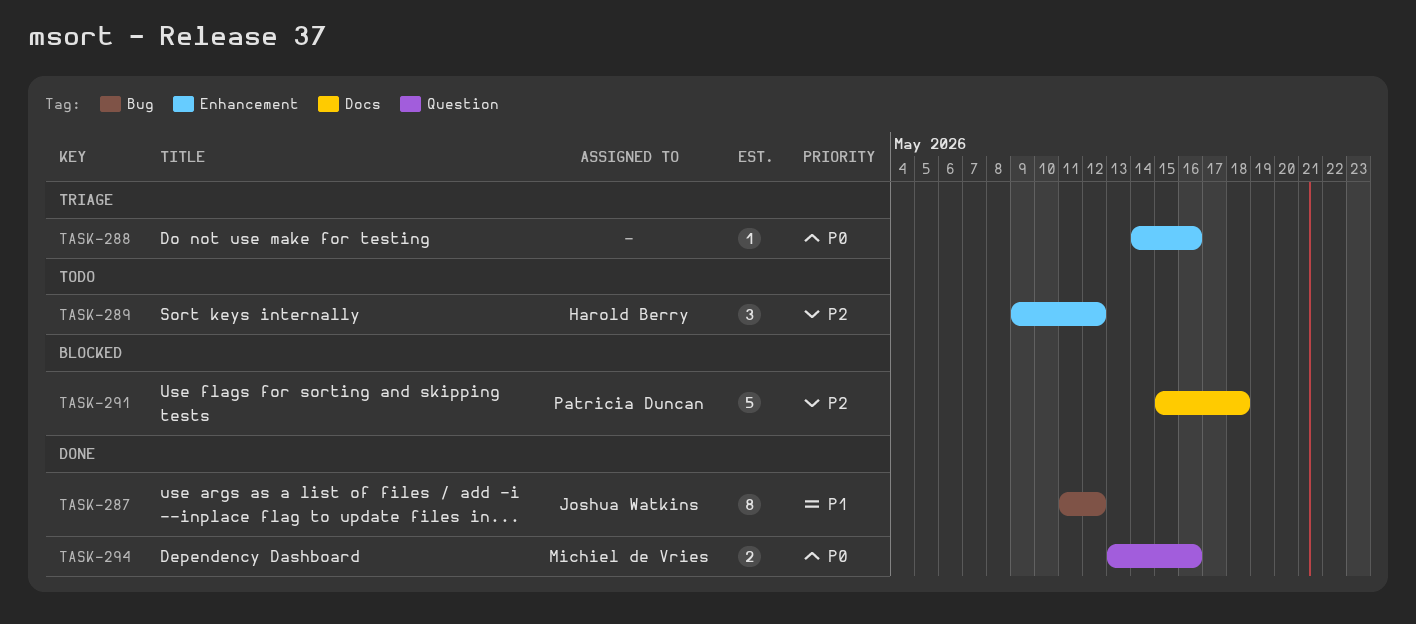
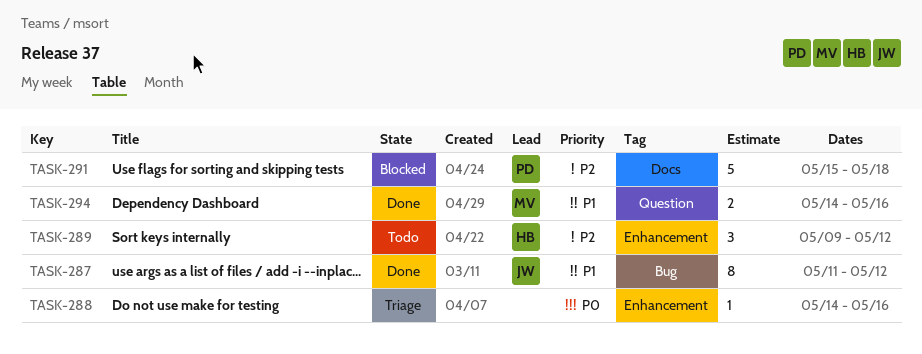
TASK-294, priority: P0 -> P1
TASK-294, start: May 13 -> May 14

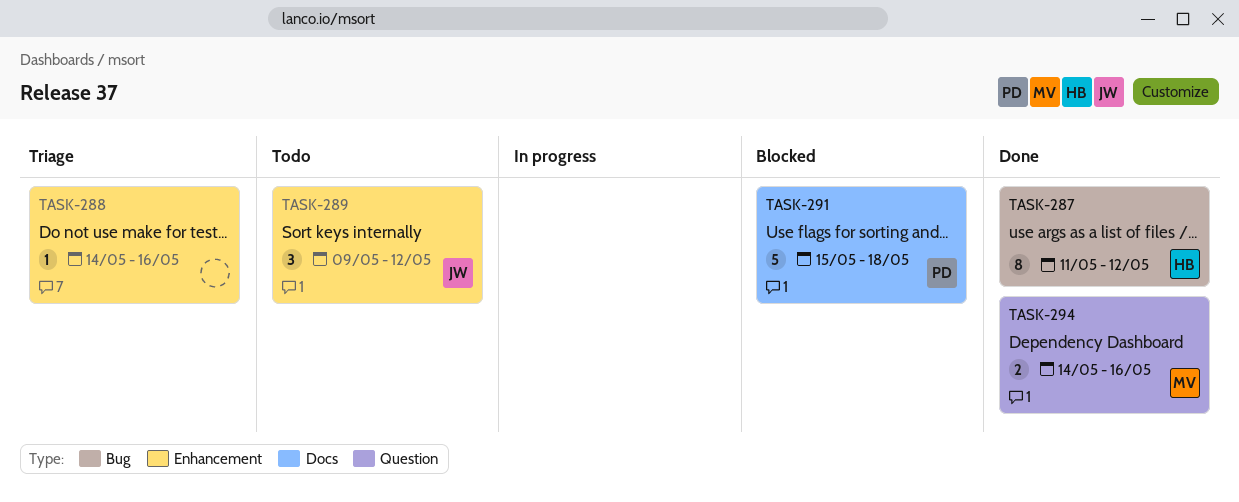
TASK-287, owner: JW -> HB
TASK-289, owner: HB -> JW

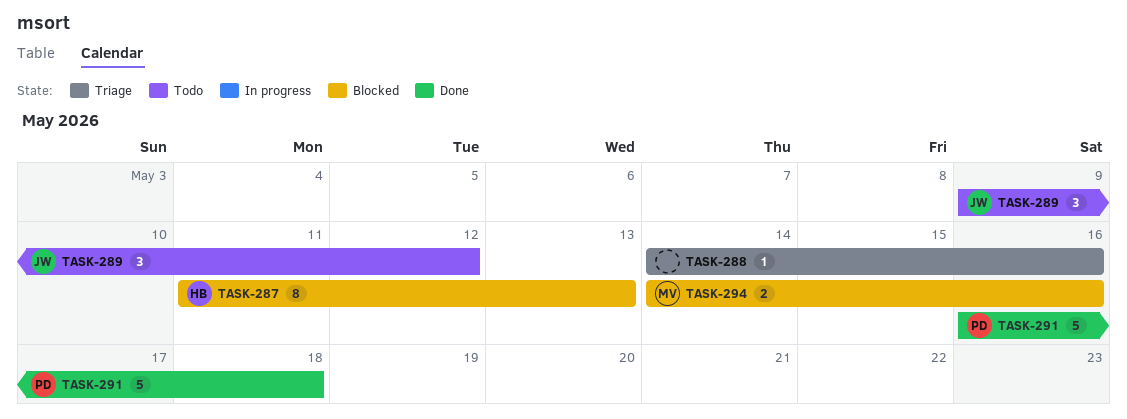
TASK-287, status: Done -> Blocked
TASK-287, due: May 12 -> May 13
TASK-291, status: Blocked -> Done
TASK-291, start: May 15 -> May 16
TASK-294, status: Done -> Blocked

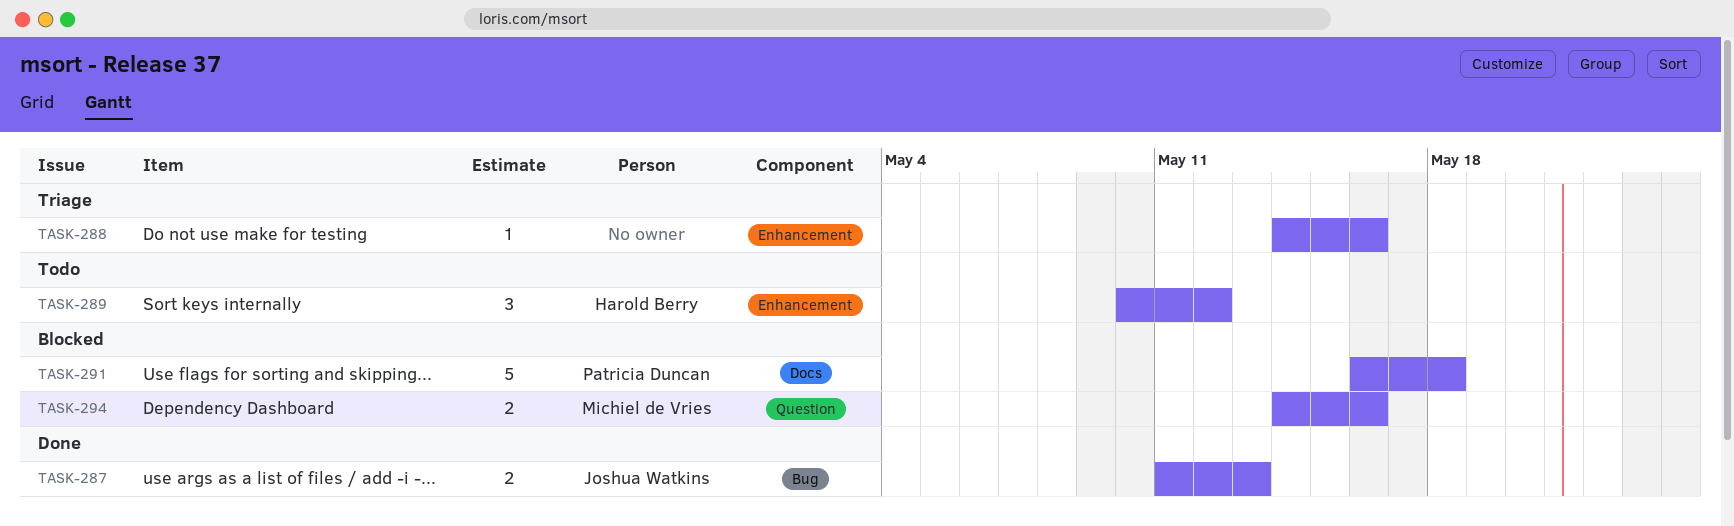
TASK-287, status: Blocked -> Done
TASK-287, owner: Harold Berry -> Joshua Watkins
TASK-287, estimate: 8 -> 2
TASK-289, owner: Joshua Watkins -> Harold Berry
TASK-289, start: May 9 -> May 10
TASK-291, status: Done -> Blocked

